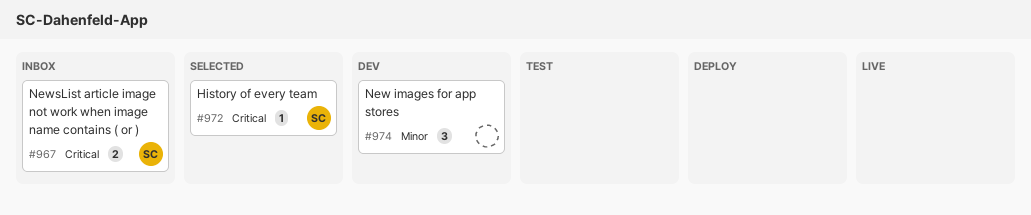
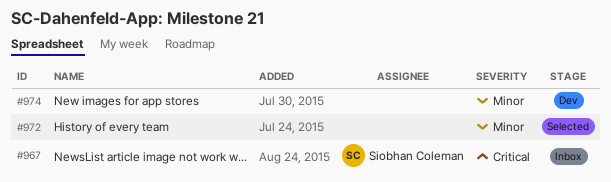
#972, owner: Siobhan Coleman -> none
#972, priority: Critical -> Minor

